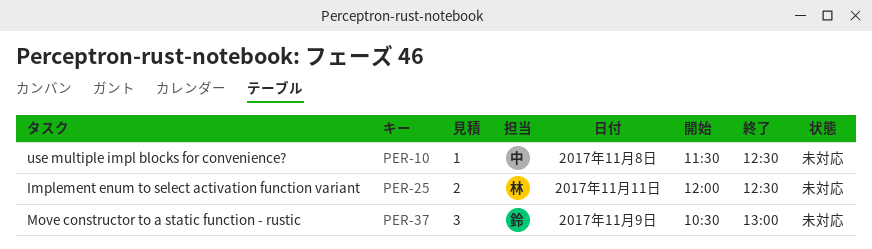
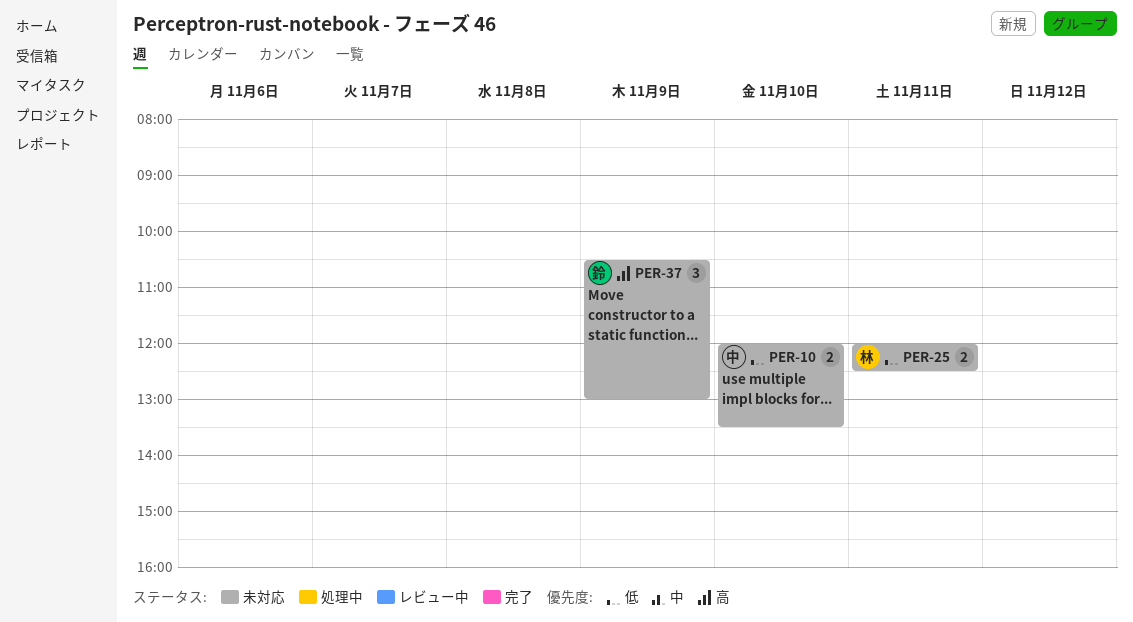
PER-10, estimate: 1 -> 2
PER-10, day: Nov 8 -> Nov 10
PER-10, begins: 11:30 -> 12:00
PER-10, ends: 12:30 -> 13:30

